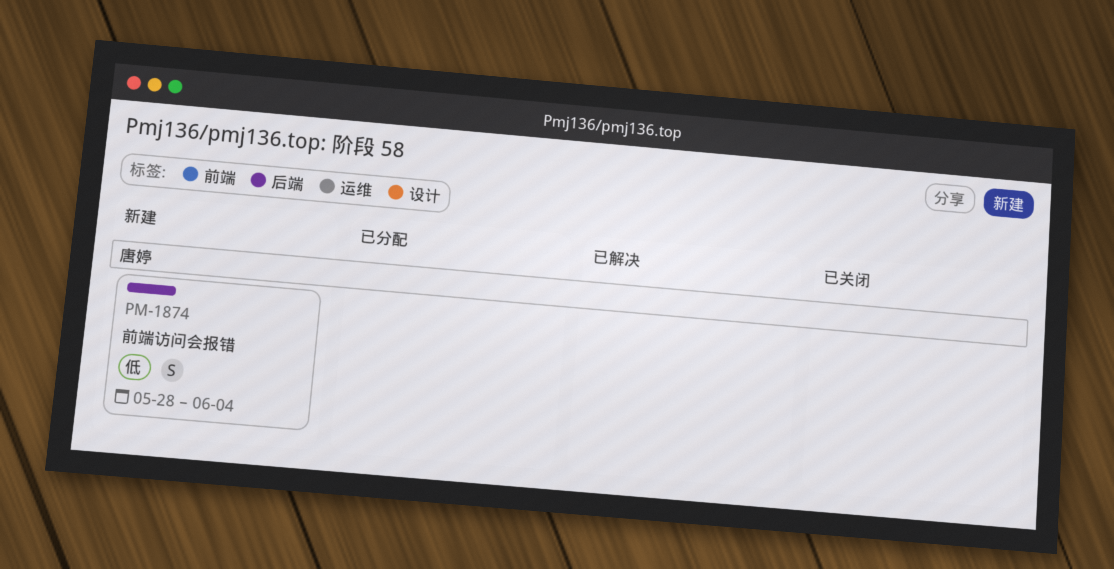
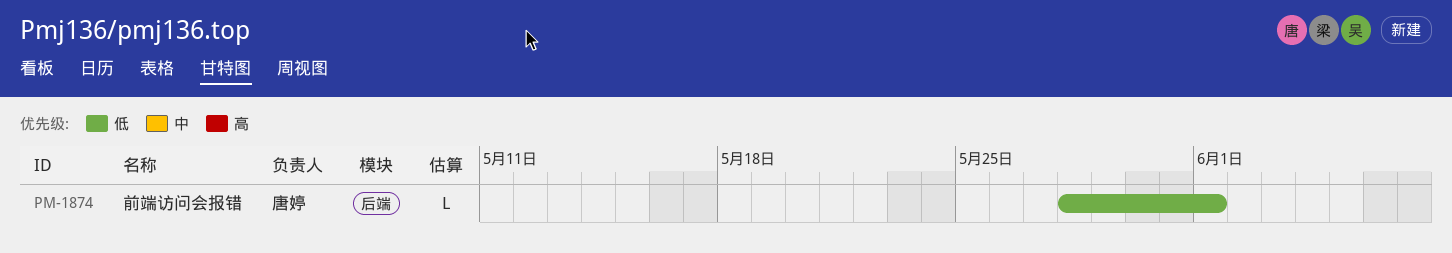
PM-1874, estimate: S -> L
PM-1874, due: Jun 4 -> Jun 1

